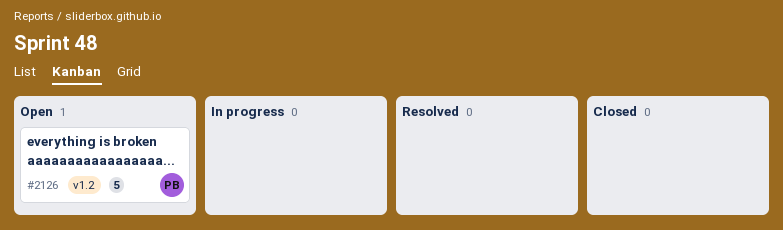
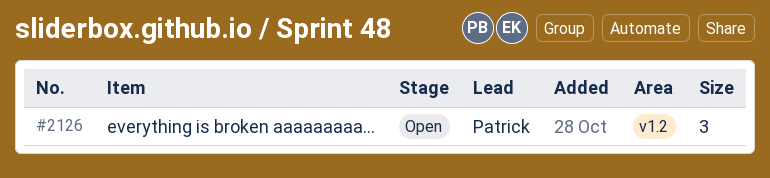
#2126, estimate: 5 -> 3

